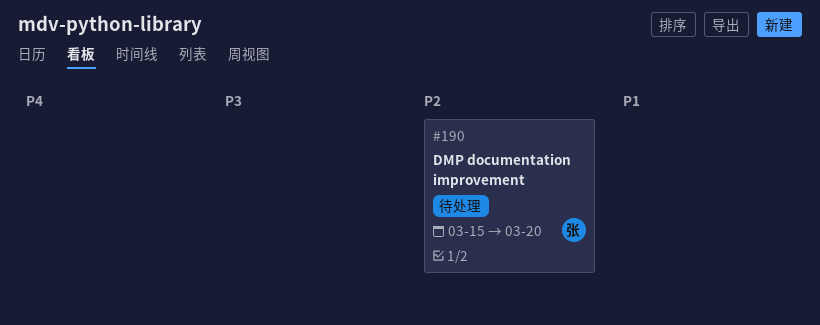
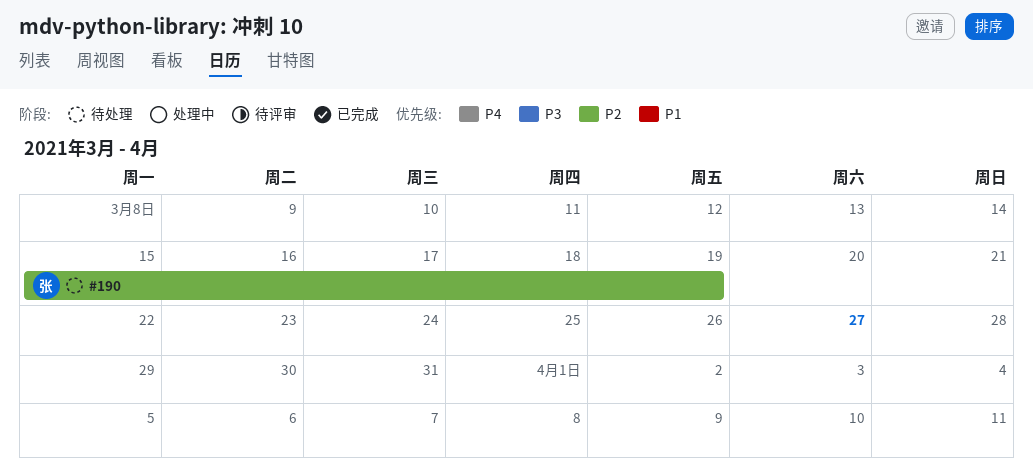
#190, due: Mar 20 -> Mar 19

